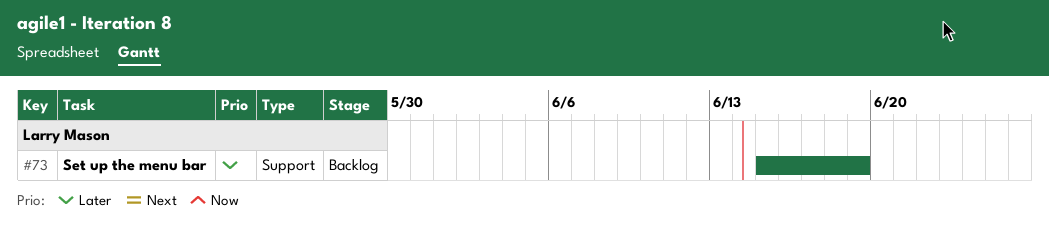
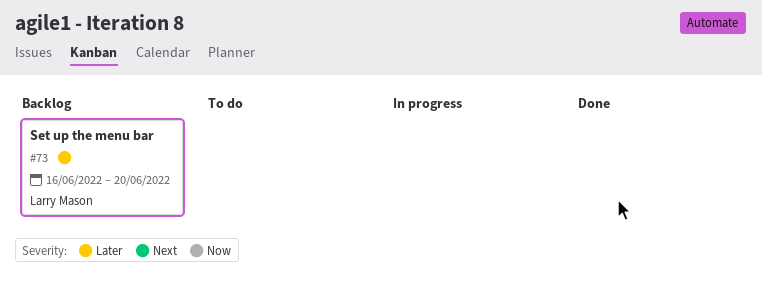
#73, start: Jun 15 -> Jun 16
#73, due: Jun 19 -> Jun 20

